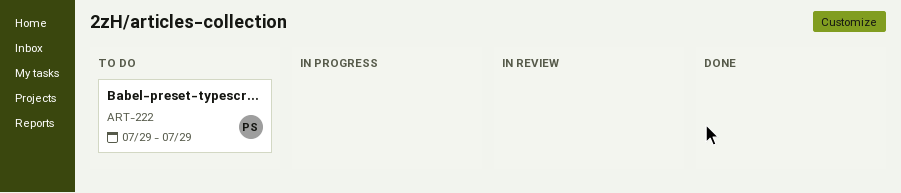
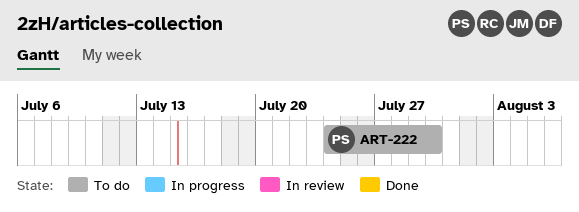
ART-222, start: Jul 29 -> Jul 24
ART-222, due: Jul 29 -> Jul 30

